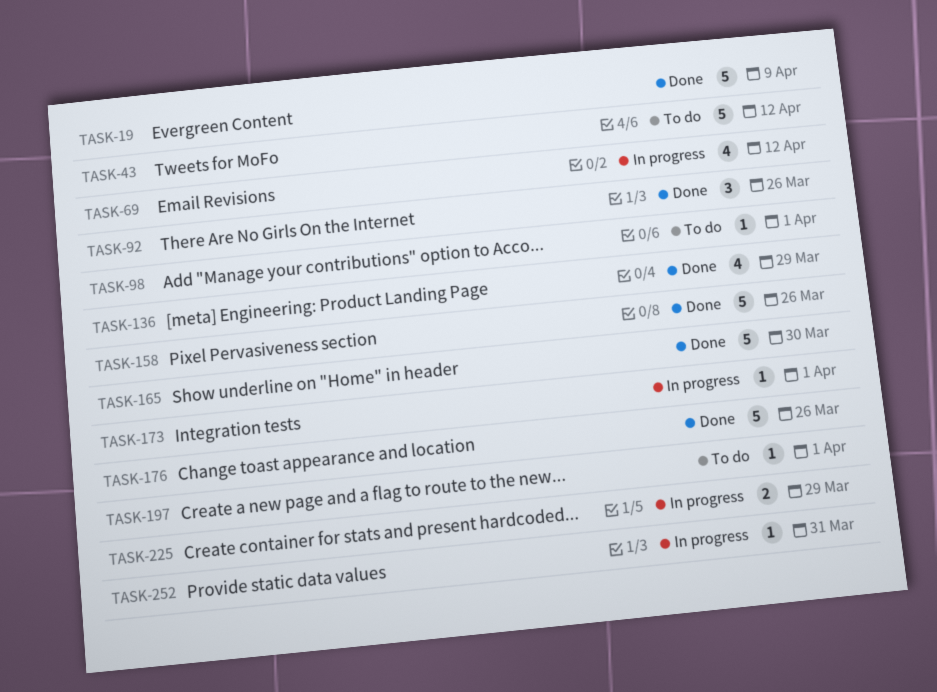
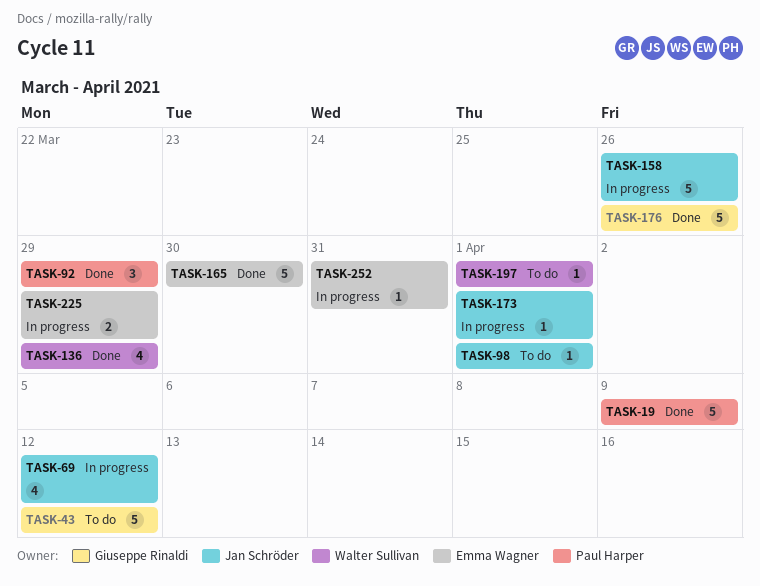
TASK-92, due: Mar 26 -> Mar 29
TASK-158, status: Done -> In progress

